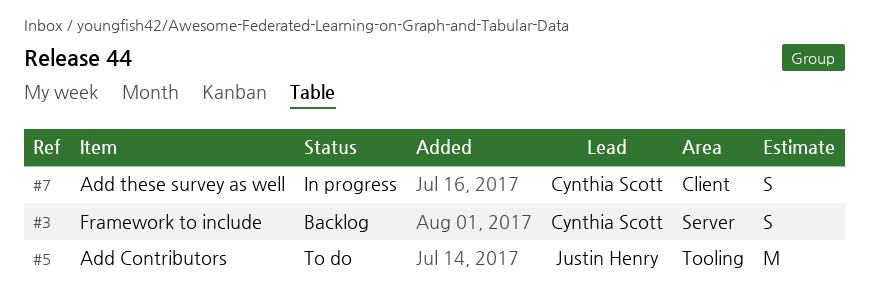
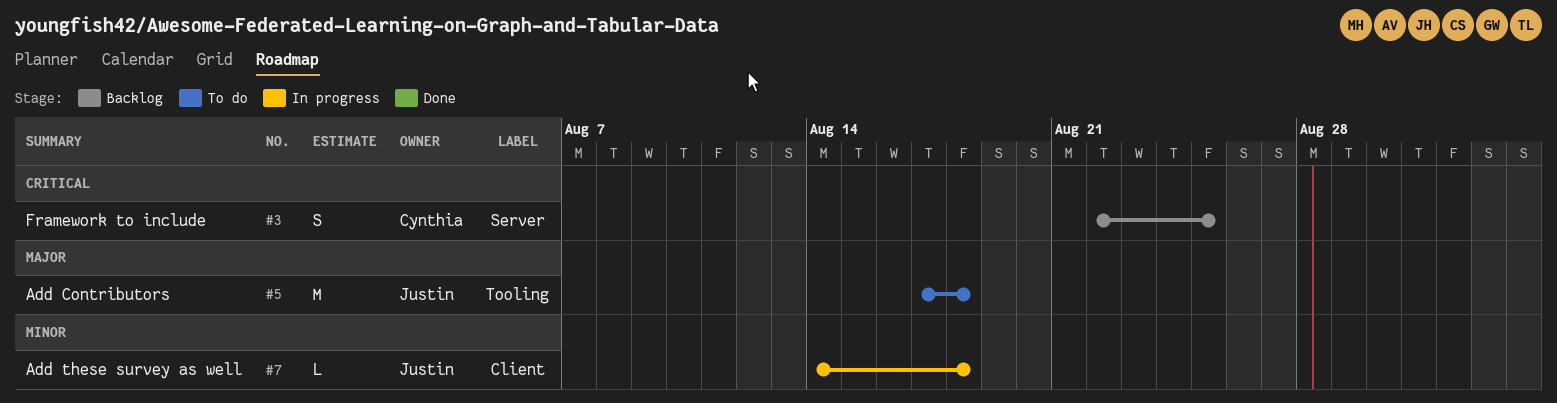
#7, owner: Cynthia Scott -> Justin Henry
#7, estimate: S -> L

